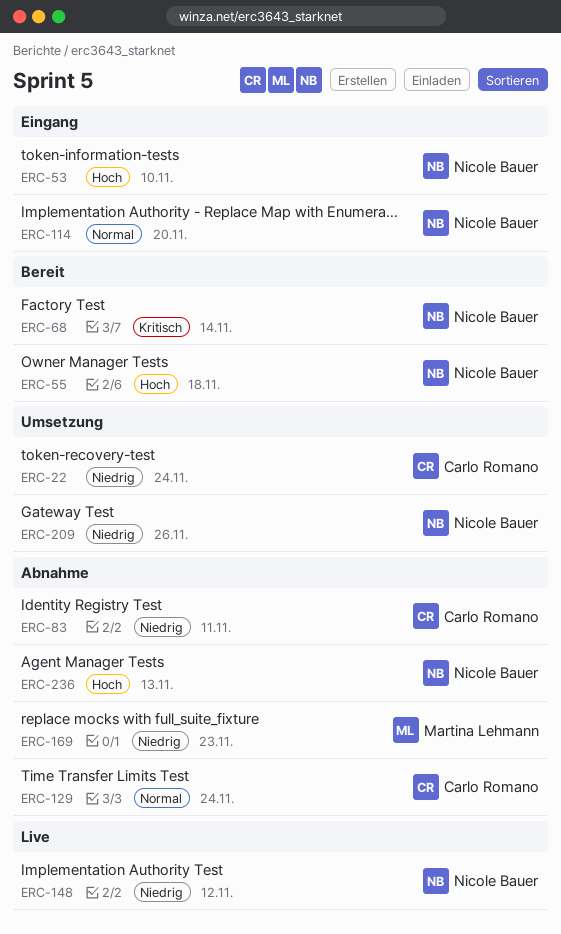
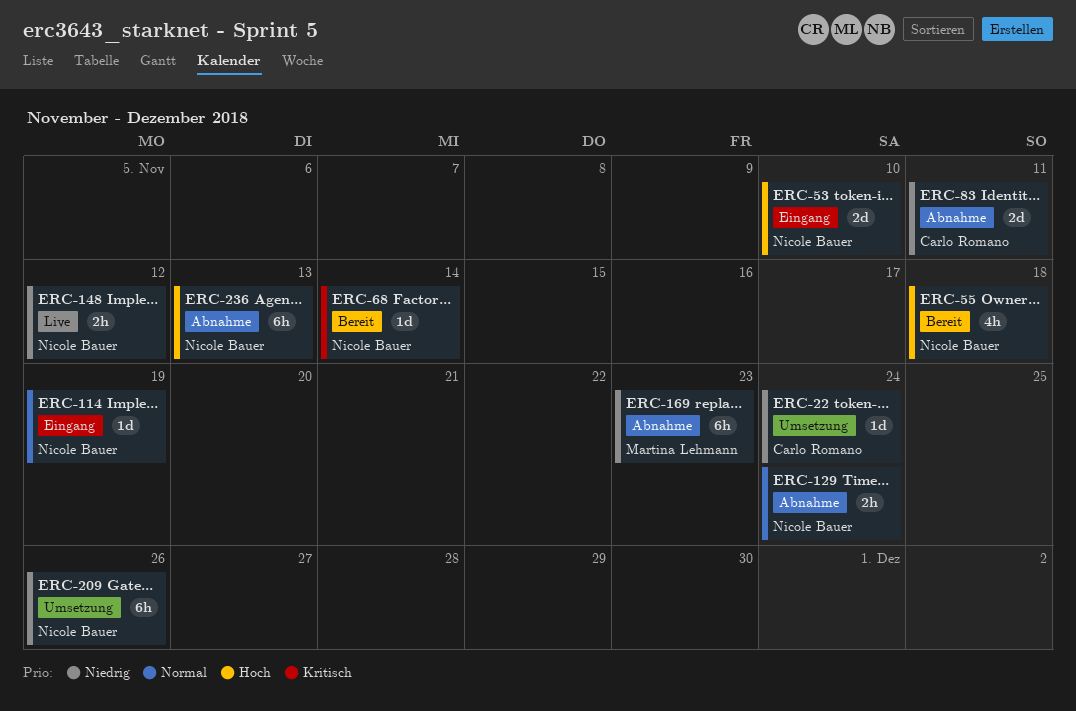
ERC-114, due: Nov 20 -> Nov 19
ERC-129, owner: Carlo Romano -> Nicole Bauer

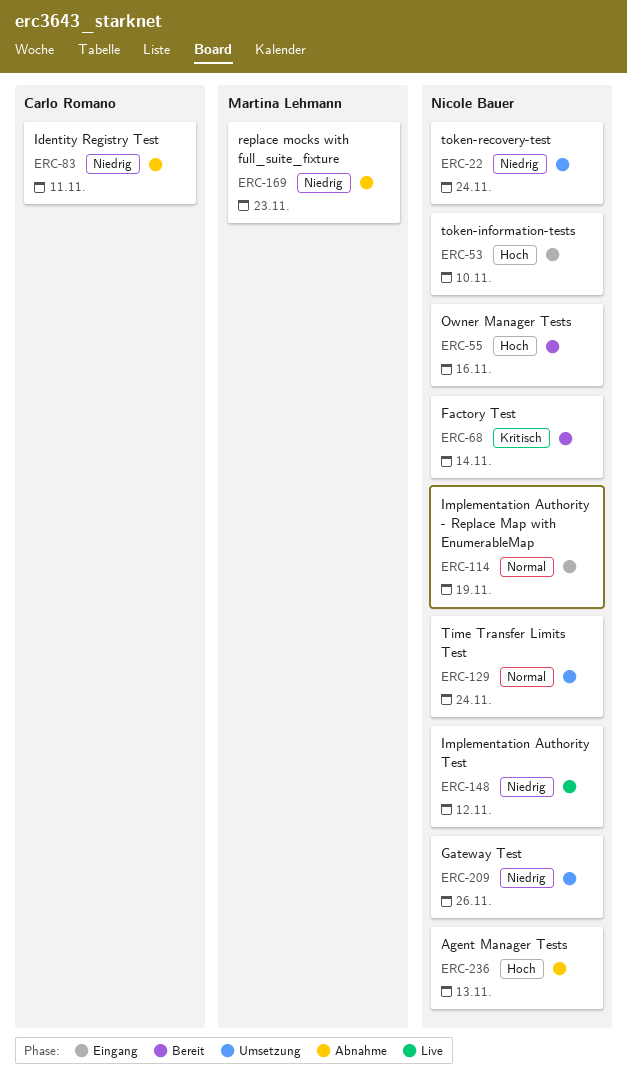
ERC-22, owner: Carlo Romano -> Nicole Bauer
ERC-55, due: Nov 18 -> Nov 16
ERC-129, status: Abnahme -> Umsetzung

